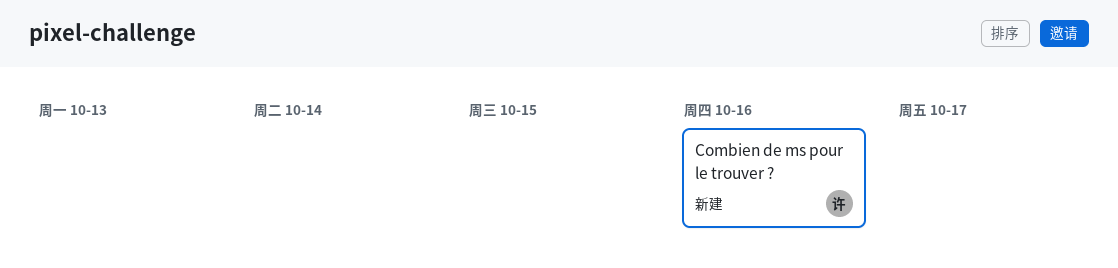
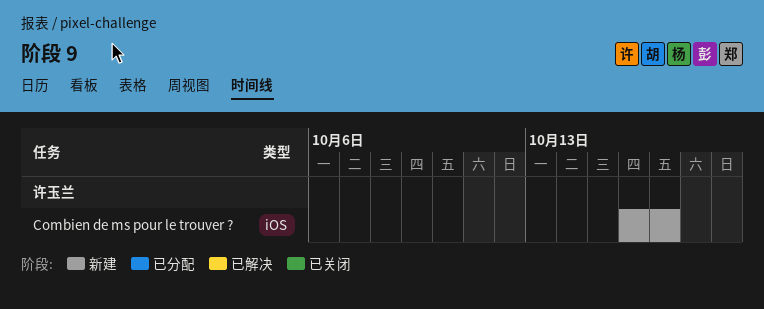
Combien de ms pour le trouver ?, due: Oct 16 -> Oct 17

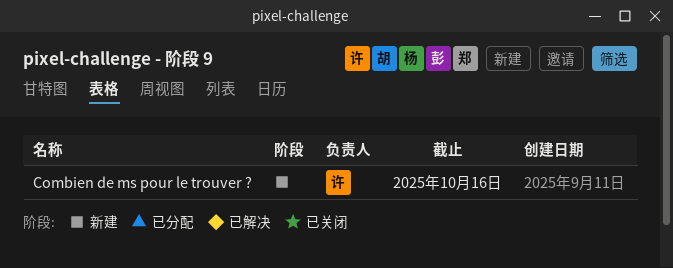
Combien de ms pour le trouver ?, due: Oct 17 -> Oct 16

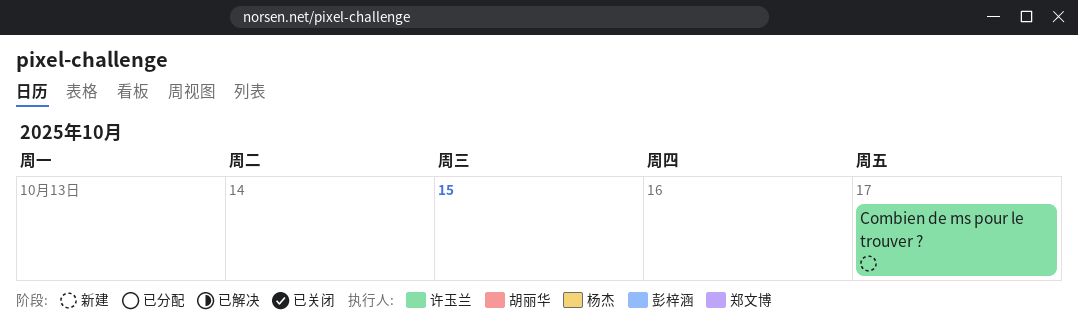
Combien de ms pour le trouver ?, due: Oct 16 -> Oct 17

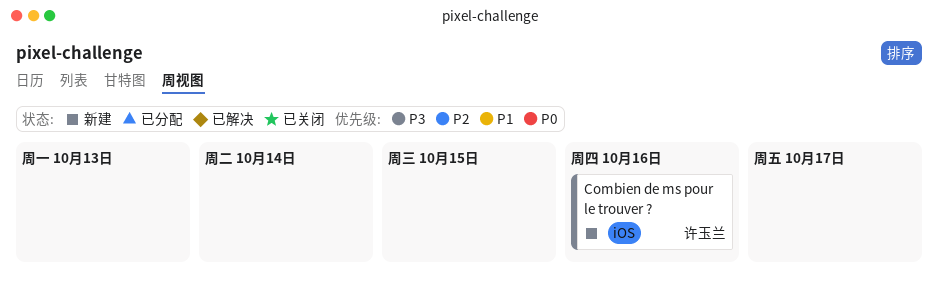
Combien de ms pour le trouver ?, due: Oct 17 -> Oct 16

